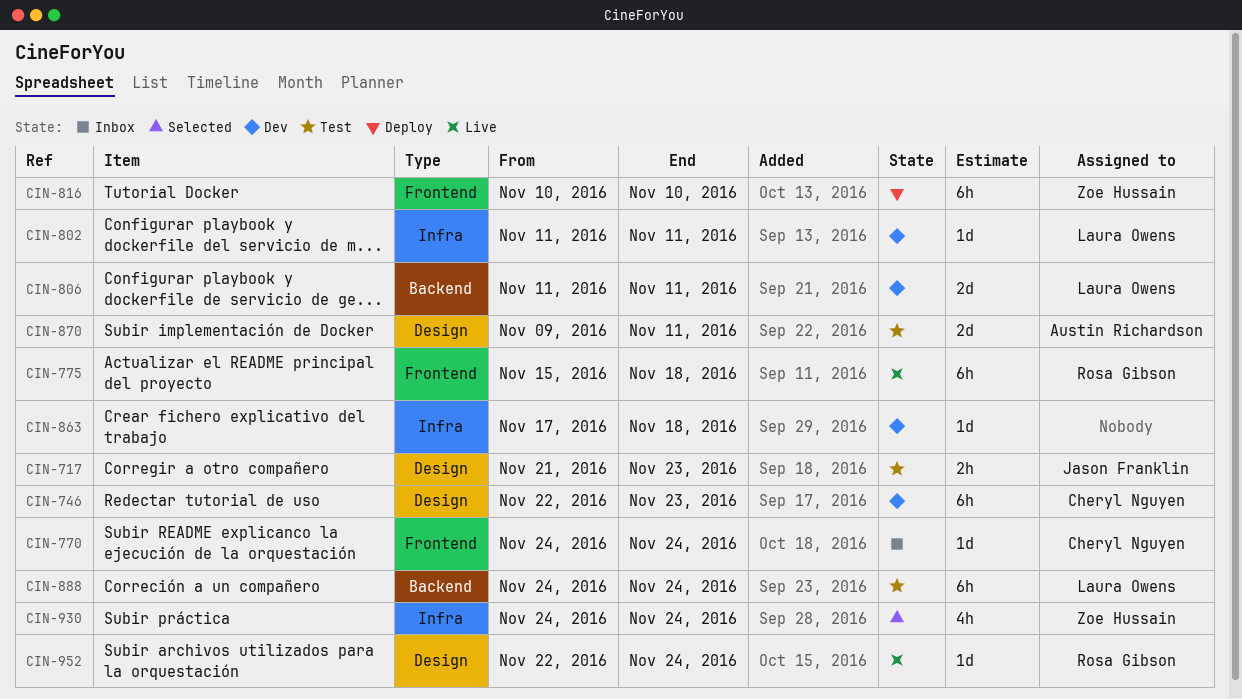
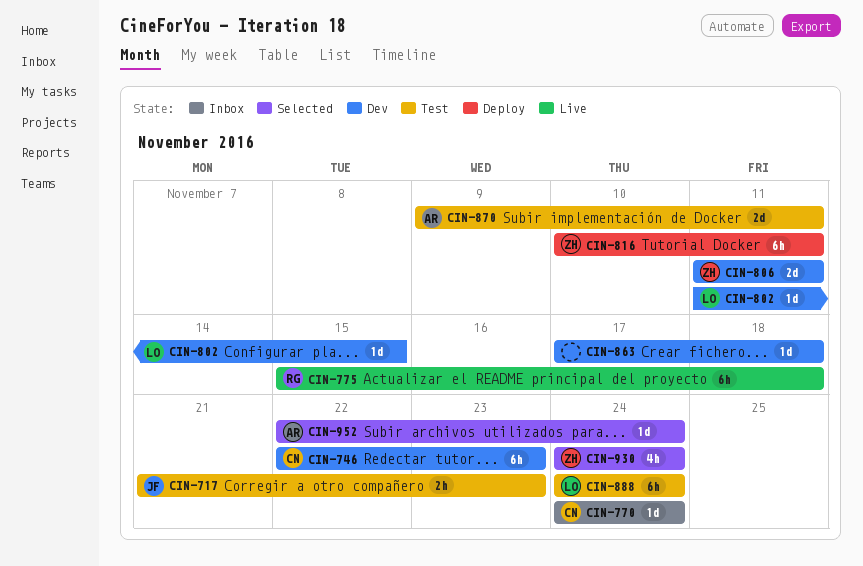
CIN-802, due: Nov 11 -> Nov 15
CIN-806, owner: Laura Owens -> Zoe Hussain
CIN-816, due: Nov 10 -> Nov 11
CIN-952, status: Live -> Selected
CIN-952, owner: Rosa Gibson -> Austin Richardson

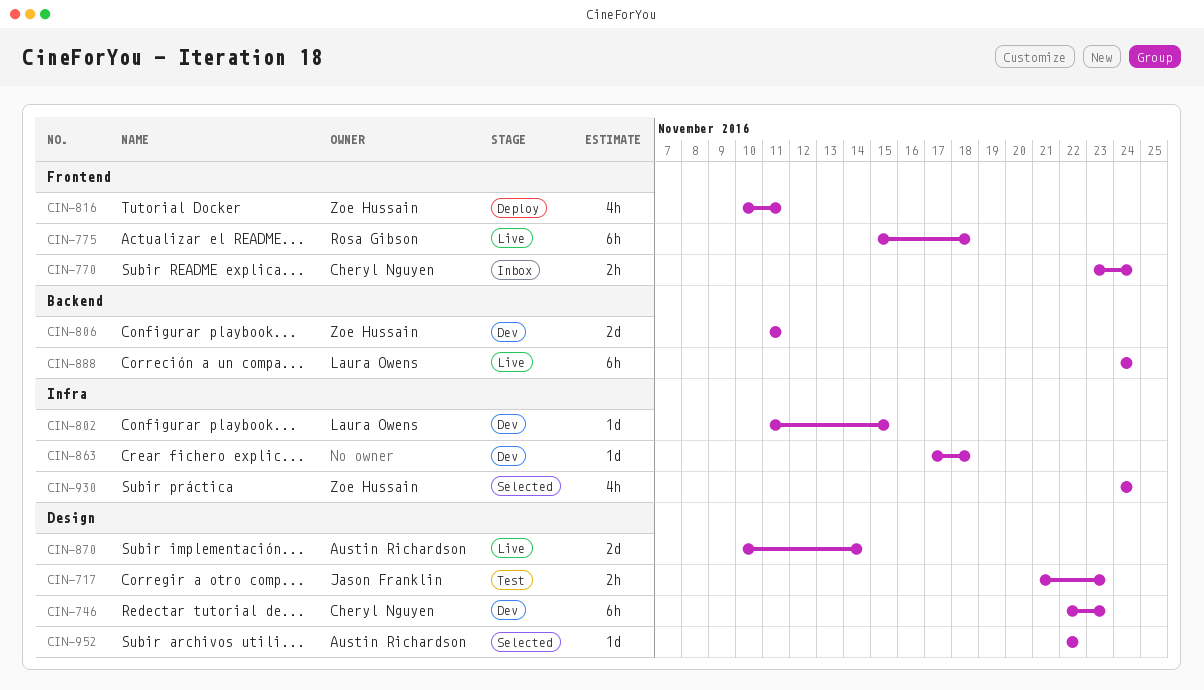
CIN-770, estimate: 1d -> 2h
CIN-770, start: Nov 24 -> Nov 23
CIN-816, estimate: 6h -> 4h
CIN-870, status: Test -> Live
CIN-870, start: Nov 9 -> Nov 10
CIN-870, due: Nov 11 -> Nov 14
CIN-888, status: Test -> Live
CIN-952, due: Nov 24 -> Nov 22

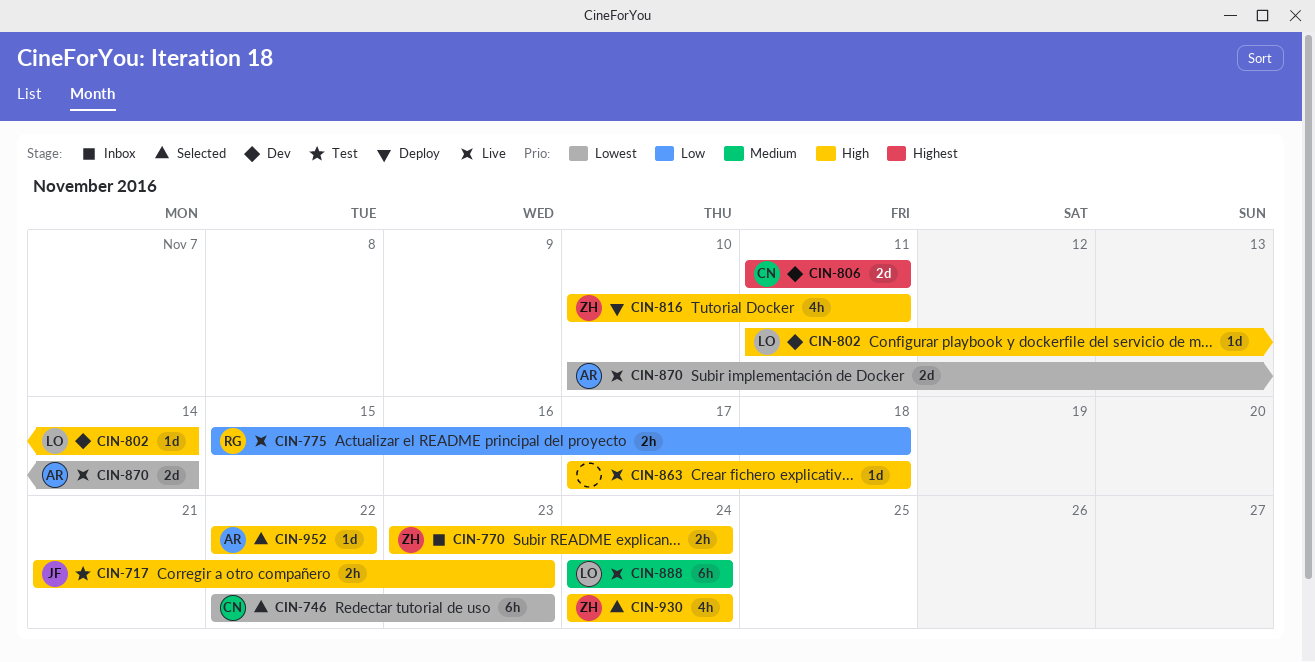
CIN-746, status: Dev -> Selected
CIN-770, owner: Cheryl Nguyen -> Zoe Hussain
CIN-775, estimate: 6h -> 2h
CIN-802, due: Nov 15 -> Nov 14
CIN-806, owner: Zoe Hussain -> Cheryl Nguyen
CIN-863, status: Dev -> Live

